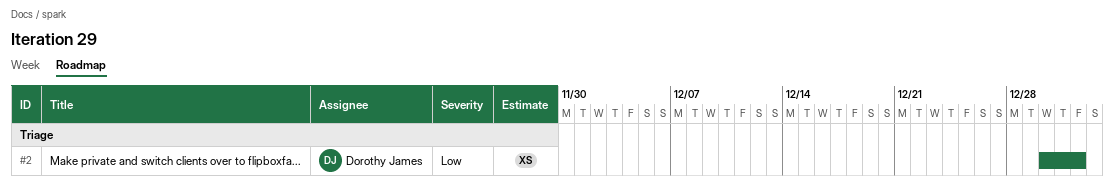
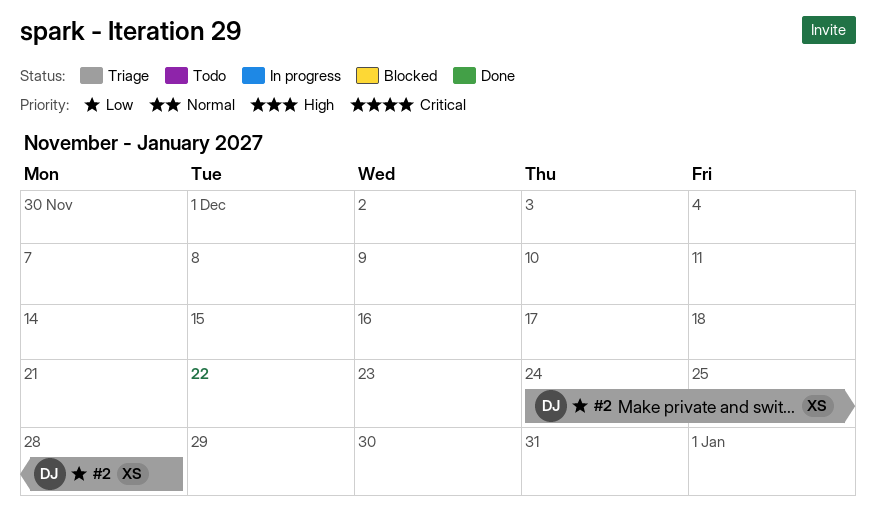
#2, start: Dec 30 -> Dec 24
#2, due: Jan 1 -> Dec 28

